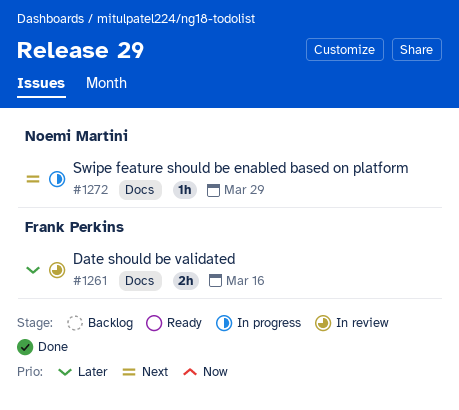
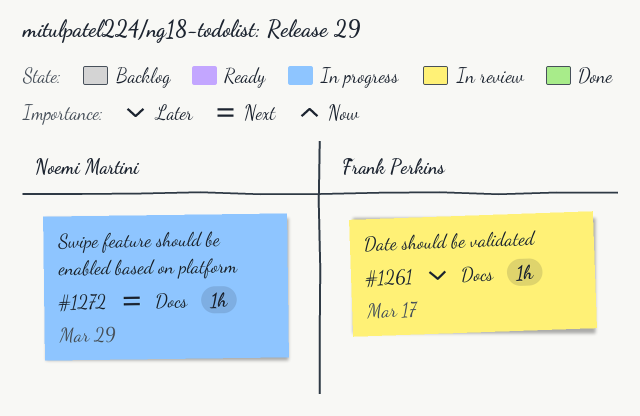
#1261, estimate: 2h -> 1h
#1261, due: Mar 16 -> Mar 17

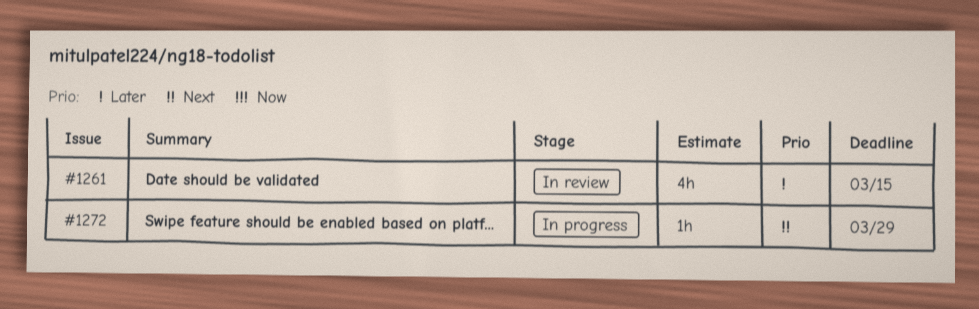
#1261, estimate: 1h -> 4h
#1261, due: Mar 17 -> Mar 15

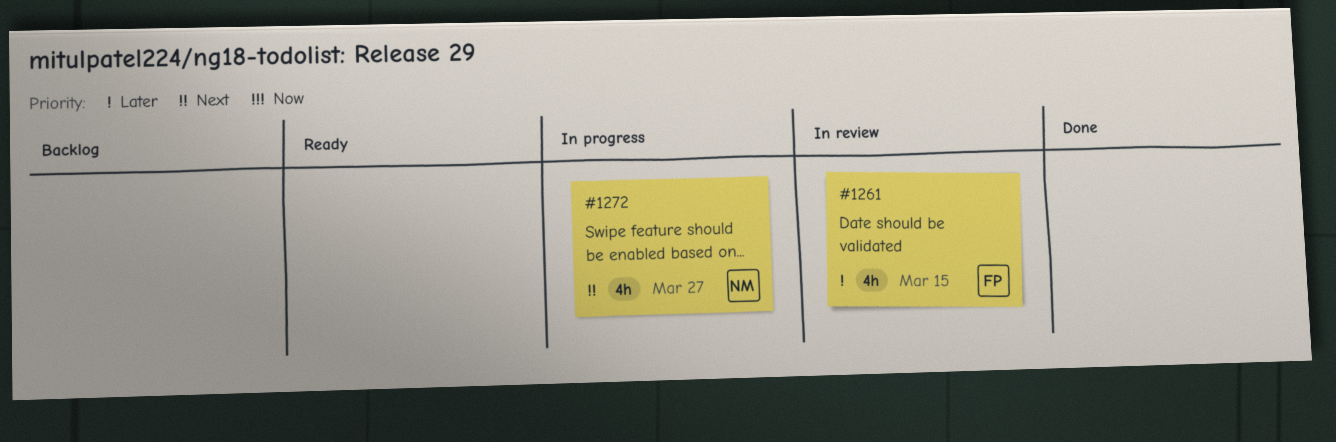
#1272, estimate: 1h -> 4h
#1272, due: Mar 29 -> Mar 27

